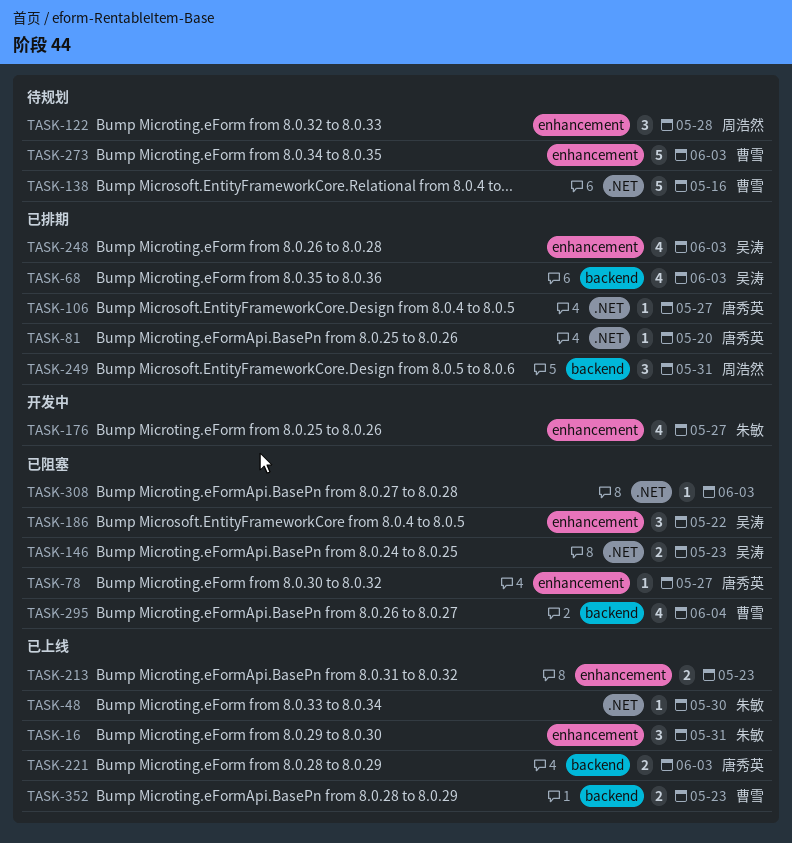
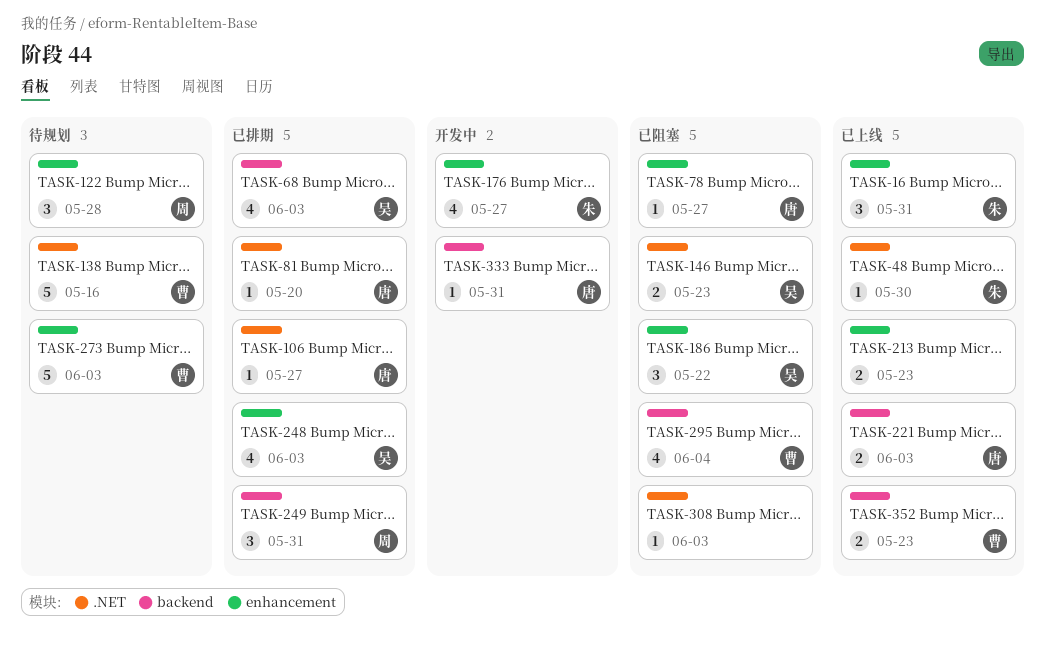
TASK-333: none -> present

